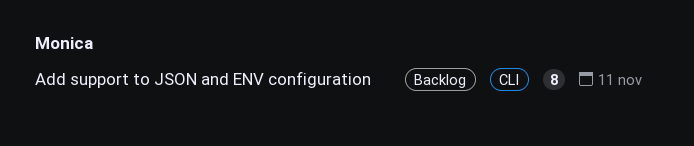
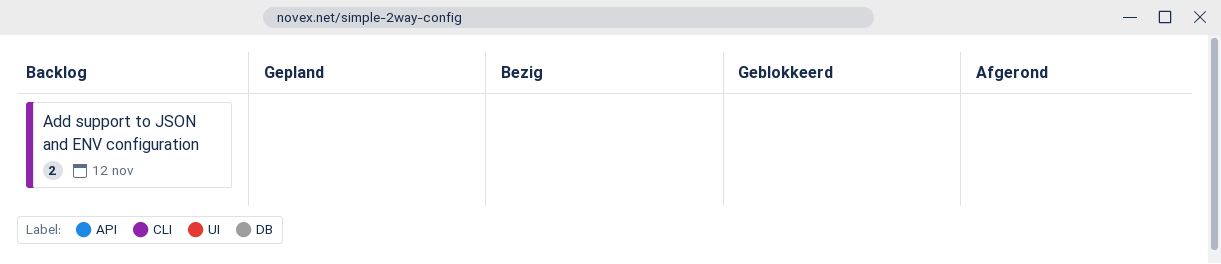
Add support to JSON and ENV configuration, estimate: 8 -> 2
Add support to JSON and ENV configuration, due: Nov 11 -> Nov 12

